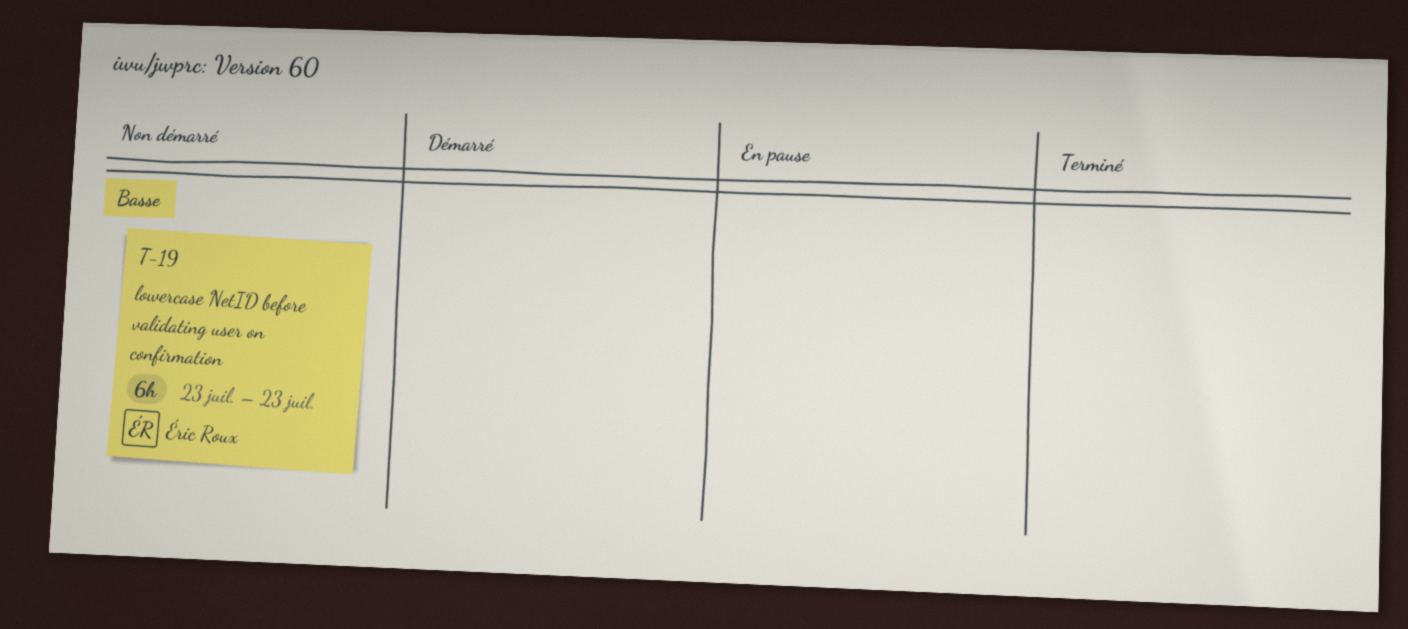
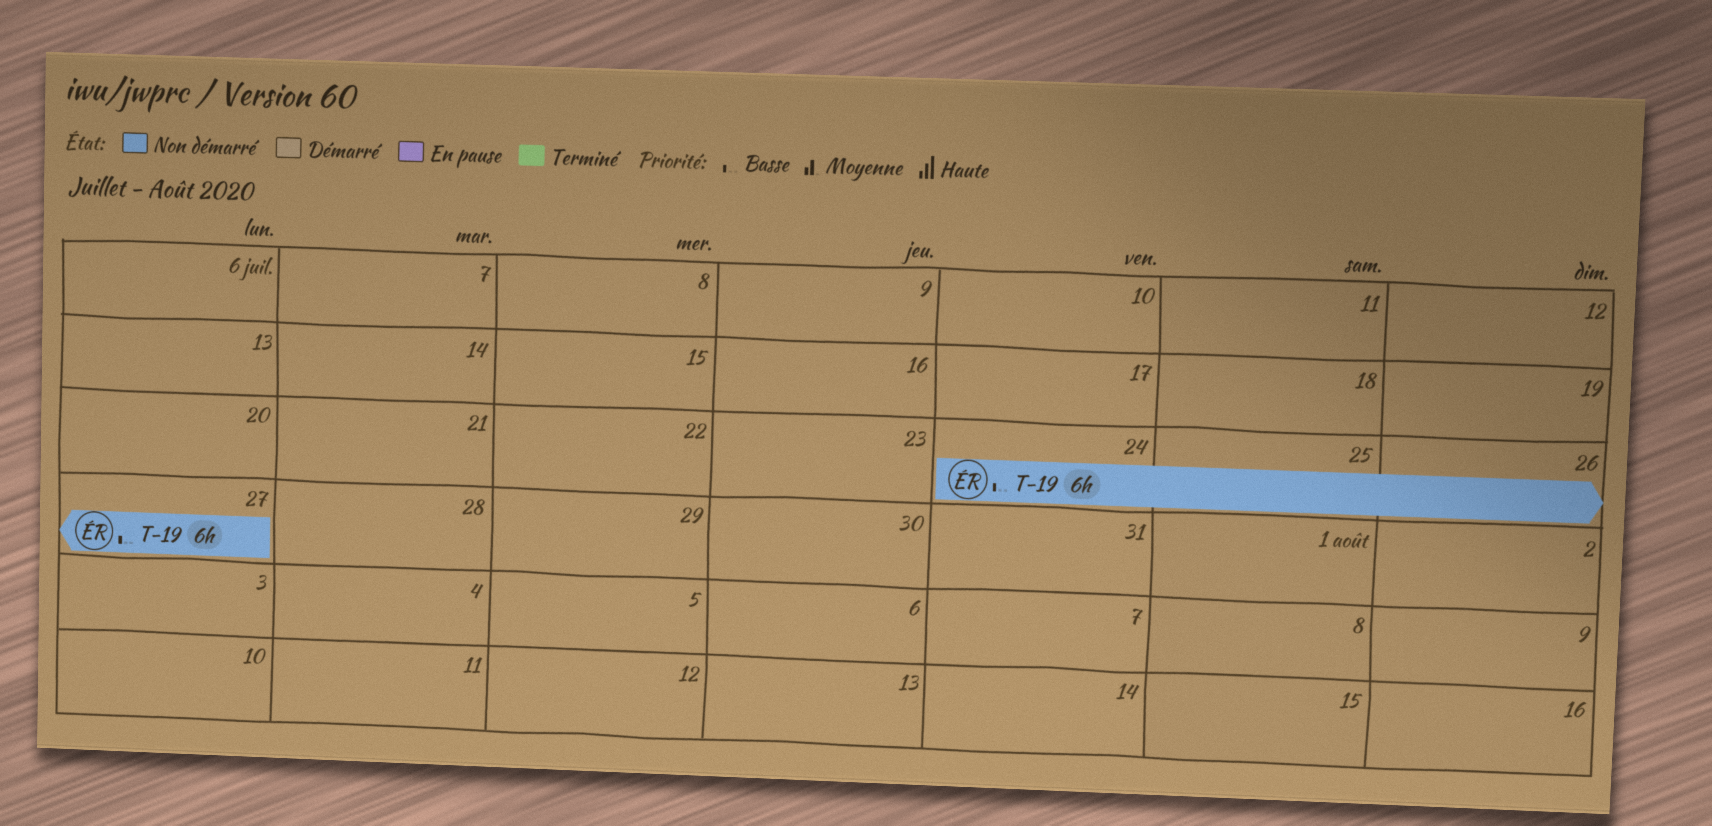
T-19, start: Jul 23 -> Jul 24
T-19, due: Jul 23 -> Jul 27

